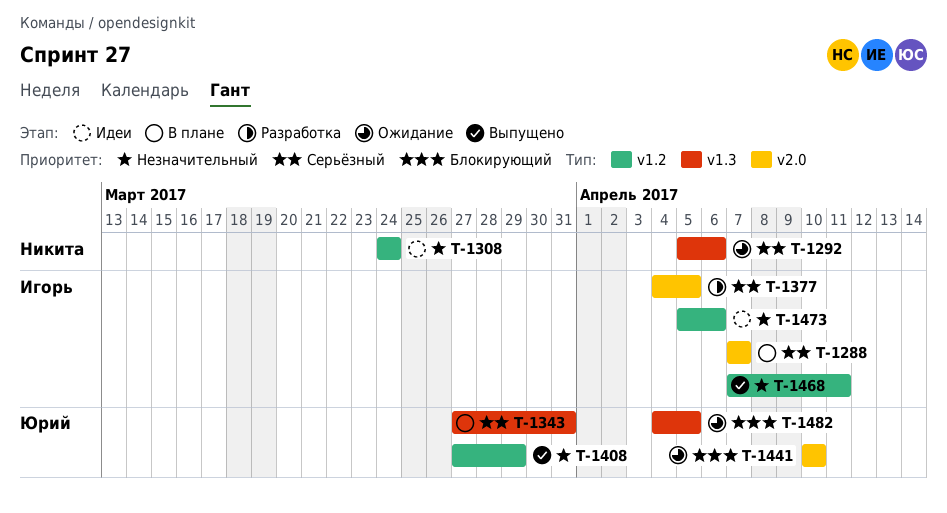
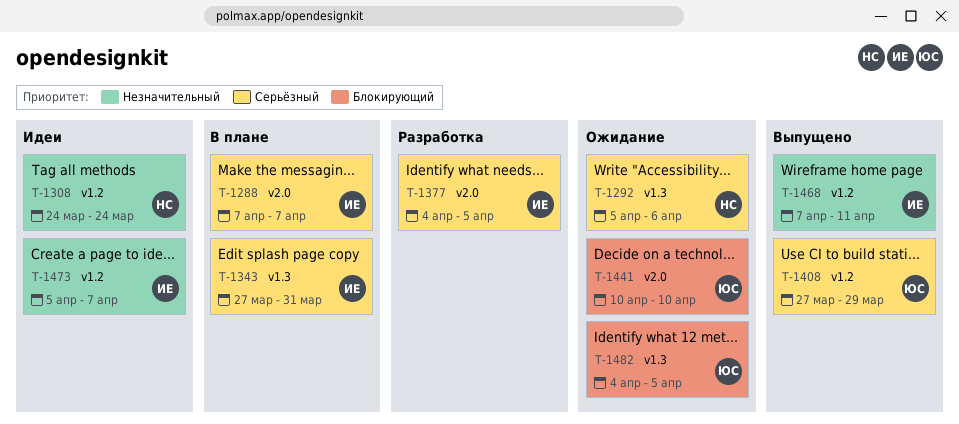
T-1343, owner: Юрий -> Игорь
T-1408, priority: Незначительный -> Серьёзный
T-1473, due: Apr 6 -> Apr 7

